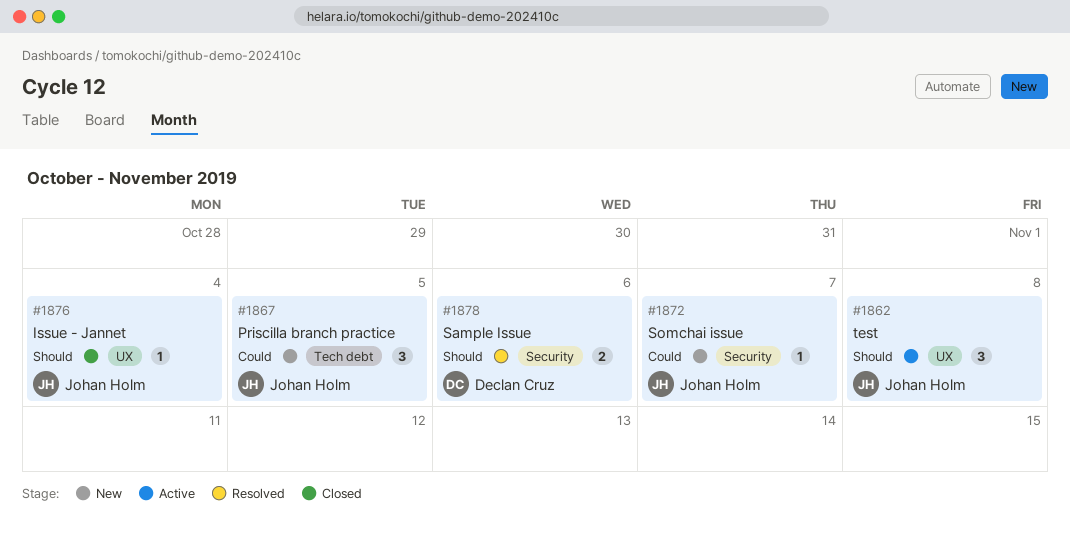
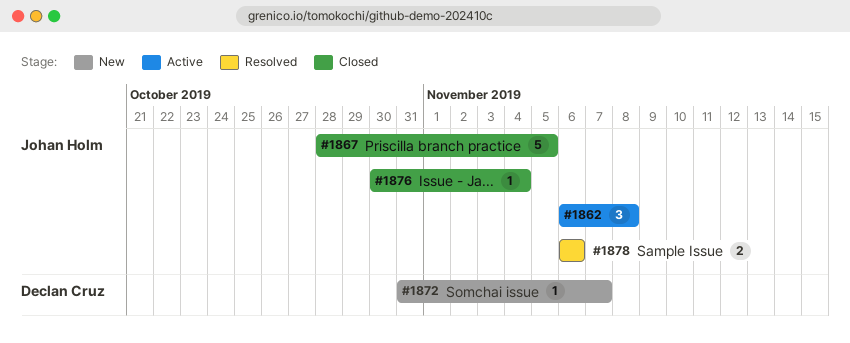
#1867, status: New -> Closed
#1867, estimate: 3 -> 5
#1872, owner: Johan Holm -> Declan Cruz
#1878, owner: Declan Cruz -> Johan Holm

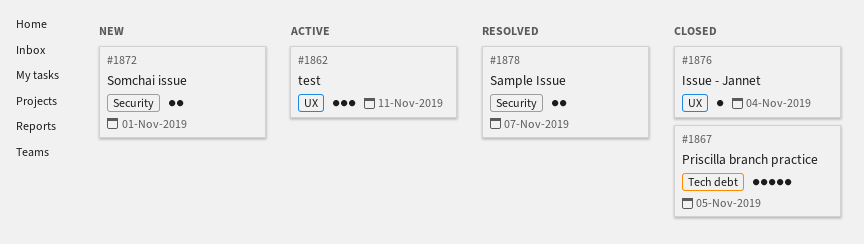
#1862, due: Nov 8 -> Nov 11
#1872, estimate: 1 -> 2
#1872, due: Nov 7 -> Nov 1
#1878, due: Nov 6 -> Nov 7

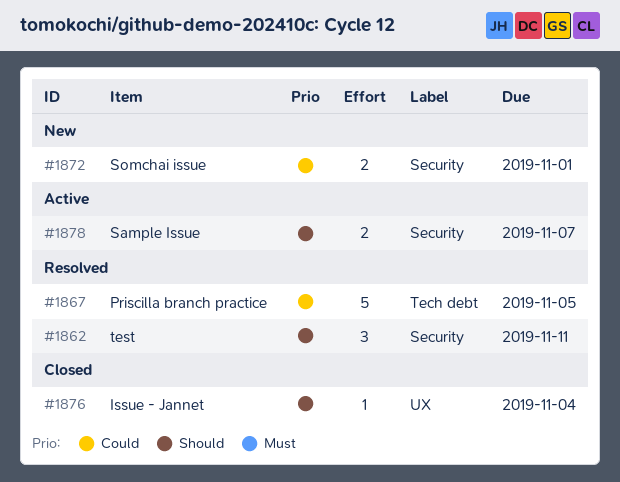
#1862, status: Active -> Resolved
#1862, label: UX -> Security
#1867, status: Closed -> Resolved
#1878, status: Resolved -> Active

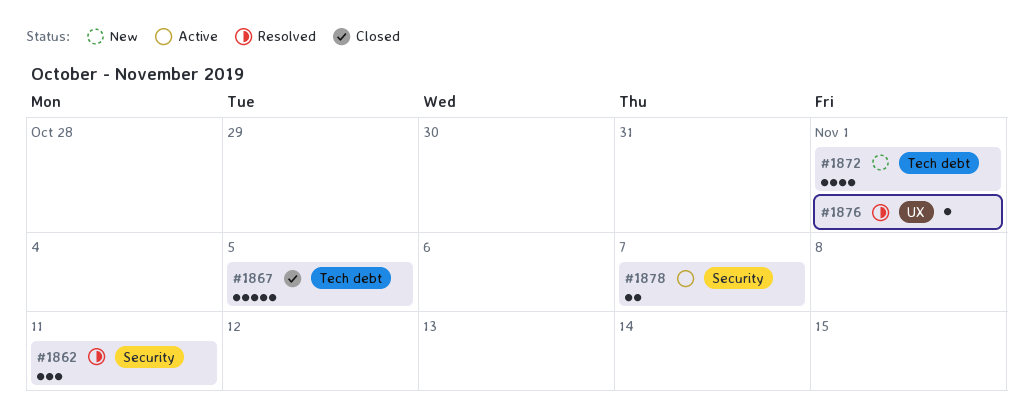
#1867, status: Resolved -> Closed
#1872, label: Security -> Tech debt
#1872, estimate: 2 -> 4
#1876, status: Closed -> Resolved
#1876, due: Nov 4 -> Nov 1

